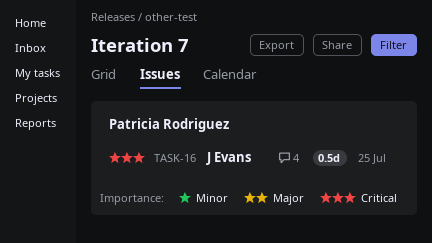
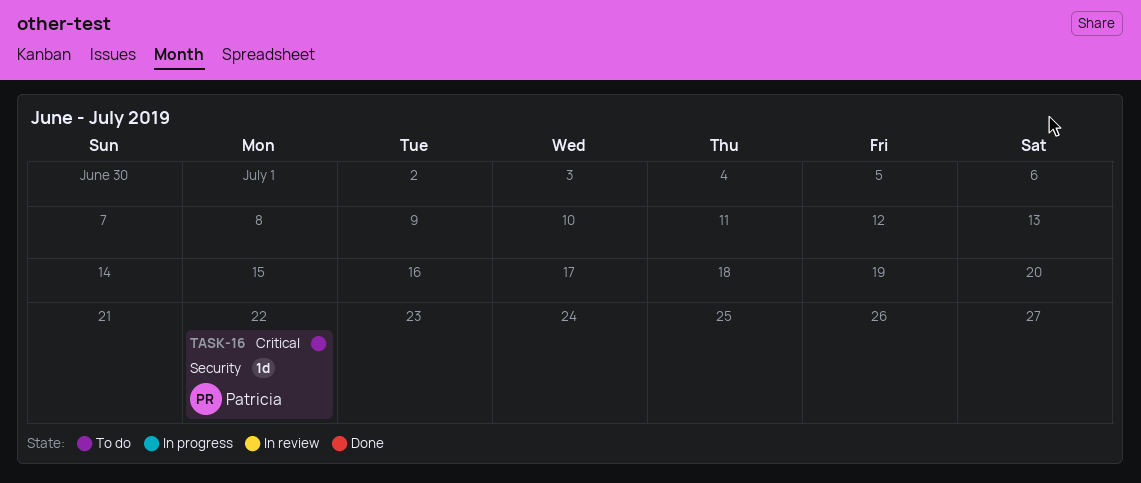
TASK-16, estimate: 0.5d -> 1d
TASK-16, due: Jul 25 -> Jul 22

